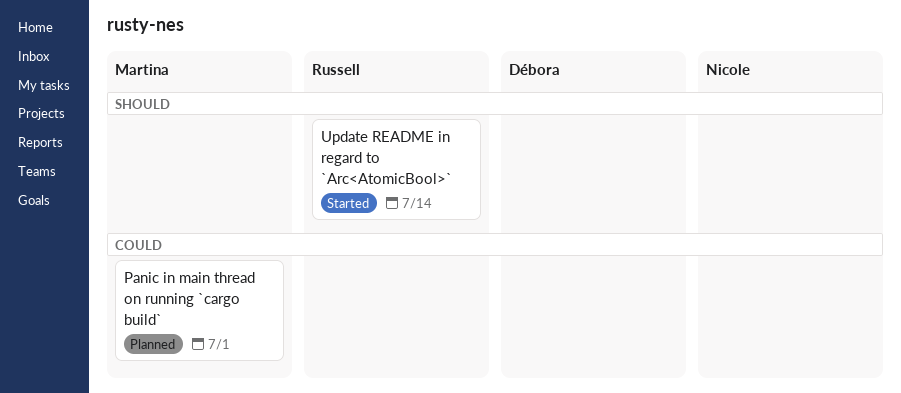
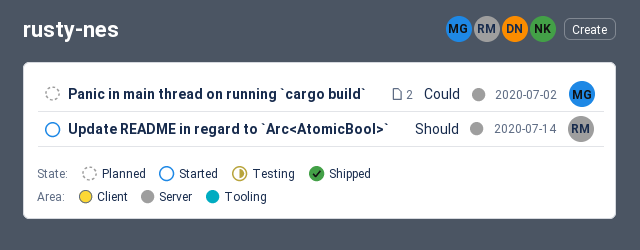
Panic in main thread on running `cargo build`, due: Jul 1 -> Jul 2

